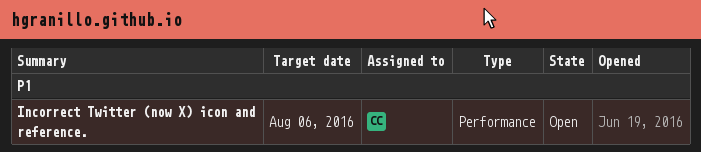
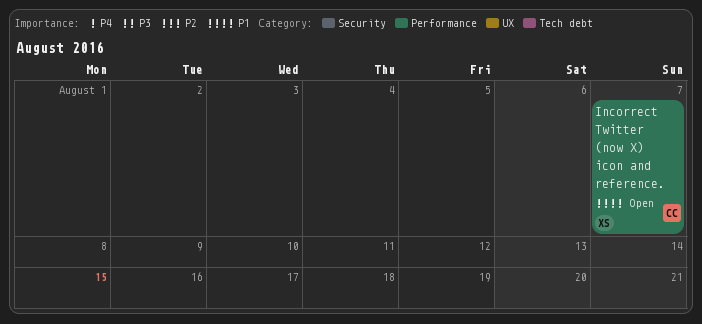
Incorrect Twitter (now X) icon and reference., due: Aug 6 -> Aug 7

